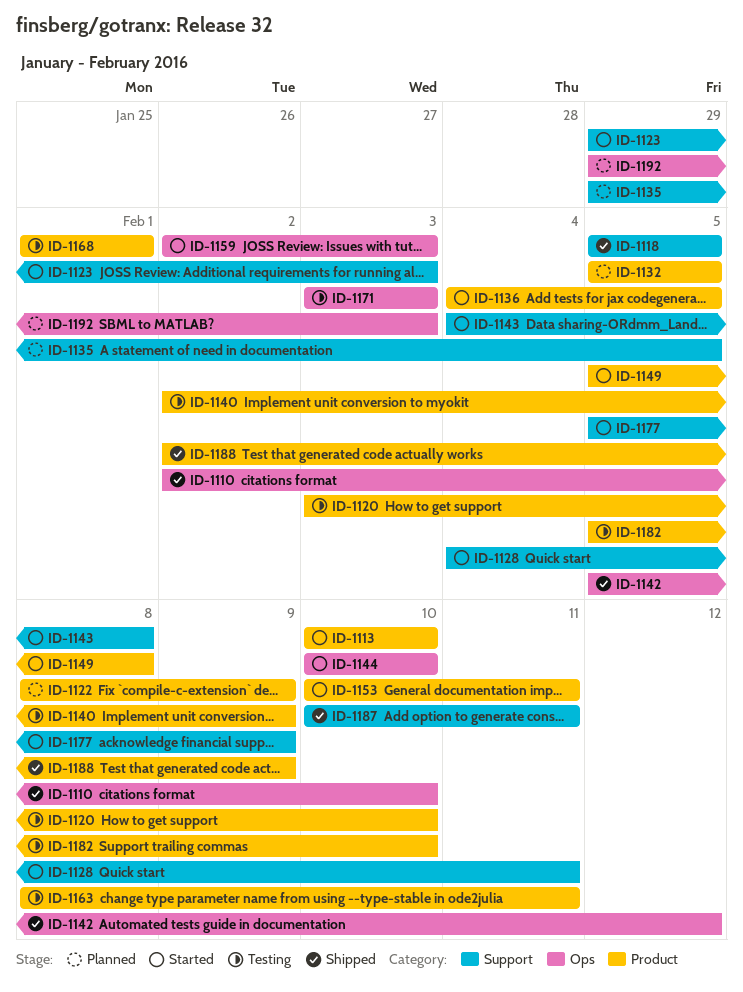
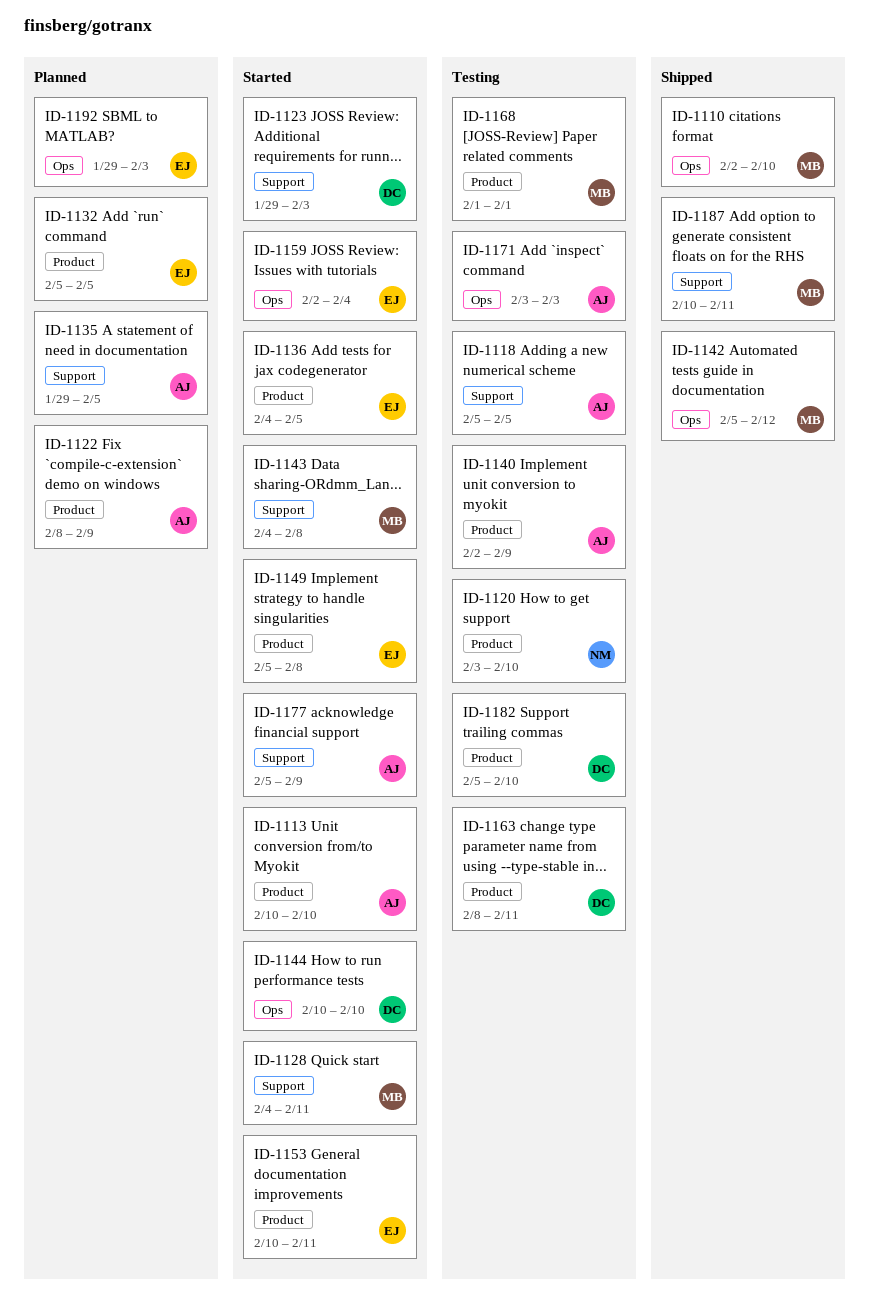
ID-1118, status: Shipped -> Testing
ID-1159, due: Feb 3 -> Feb 4
ID-1188: present -> none

